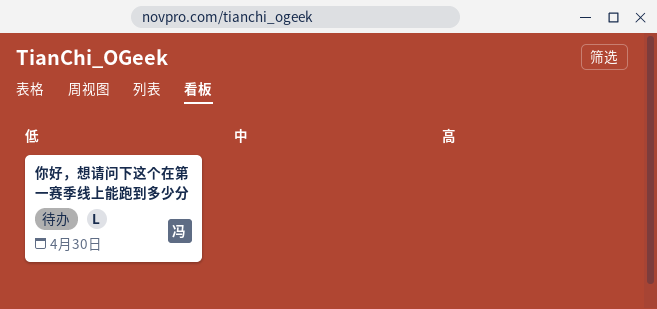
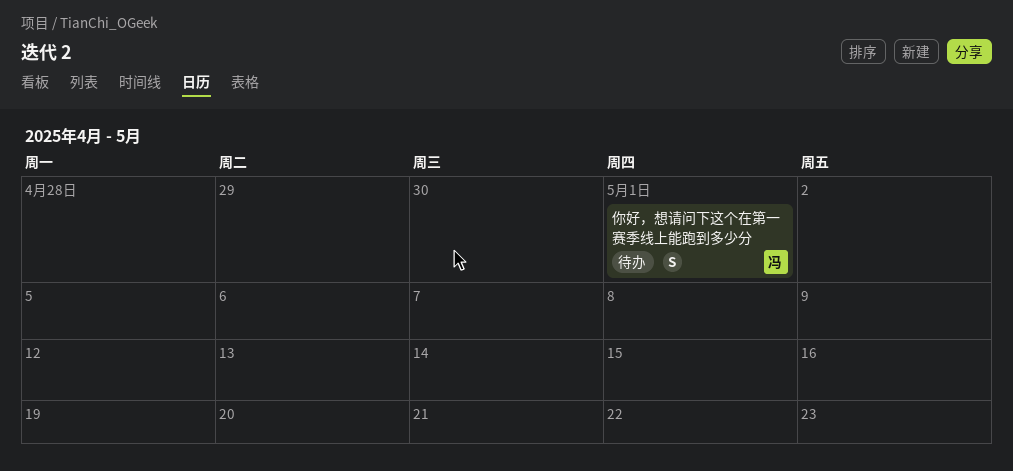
你好，想请问下这个在第一赛季线上能跑到多少分, estimate: L -> S
你好，想请问下这个在第一赛季线上能跑到多少分, due: Apr 30 -> May 1

